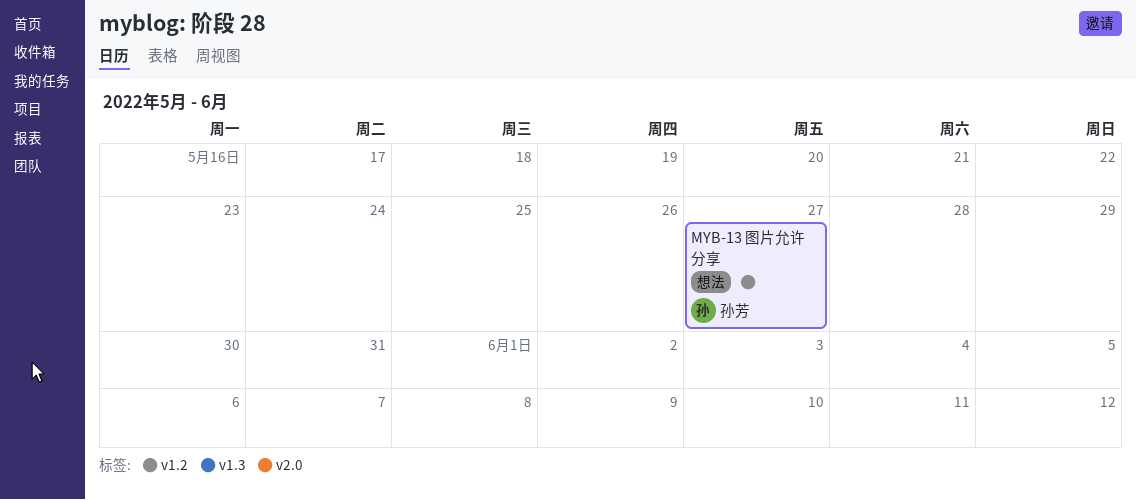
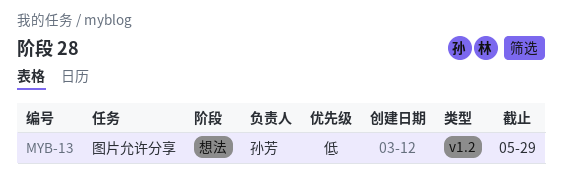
MYB-13, due: May 27 -> May 29

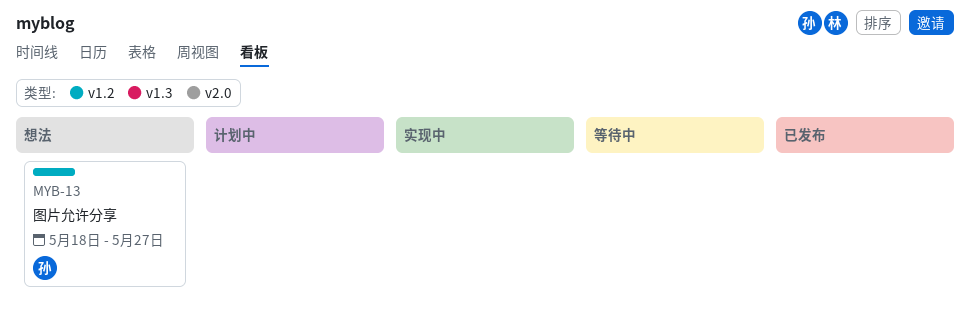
MYB-13, due: May 29 -> May 27

